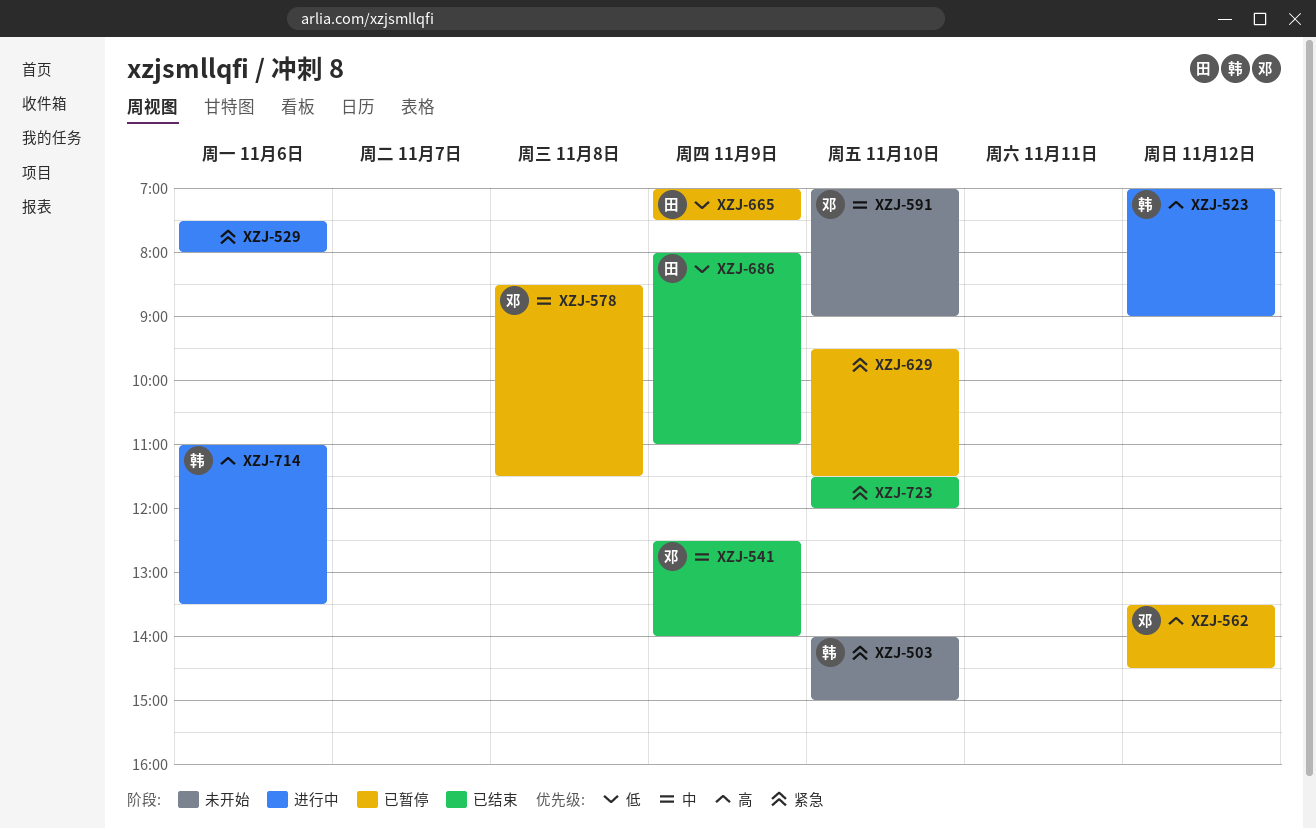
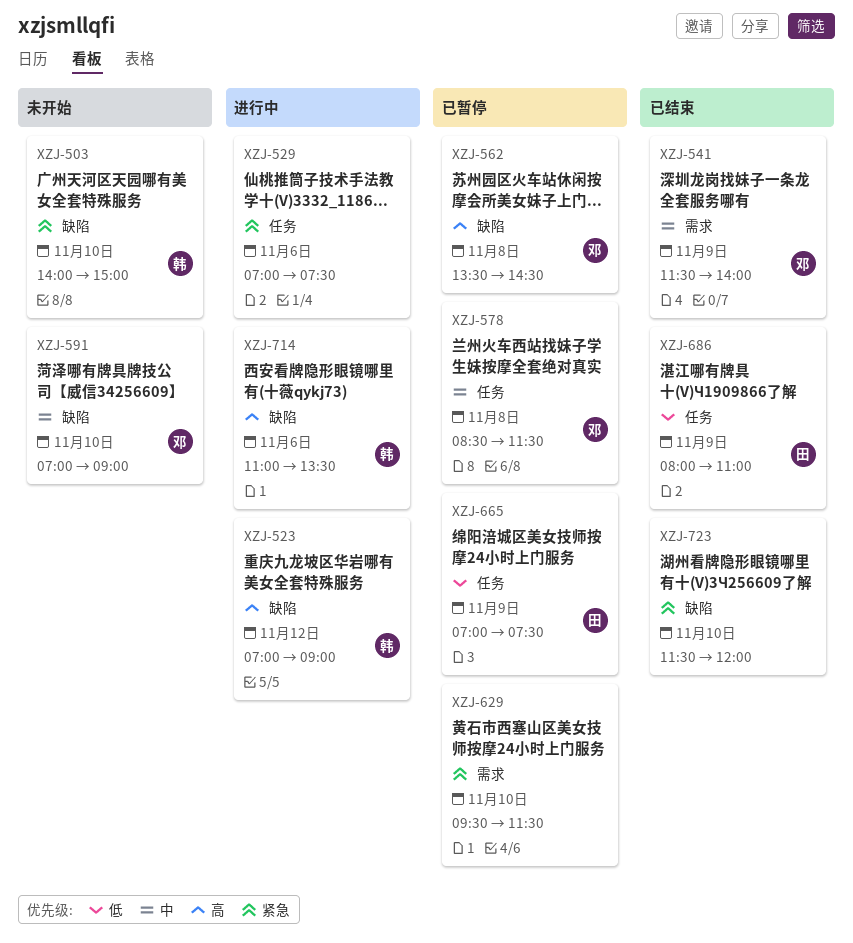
XZJ-529, begins: 07:30 -> 07:00
XZJ-529, ends: 08:00 -> 07:30
XZJ-541, begins: 12:30 -> 11:30
XZJ-562, day: Nov 12 -> Nov 8

